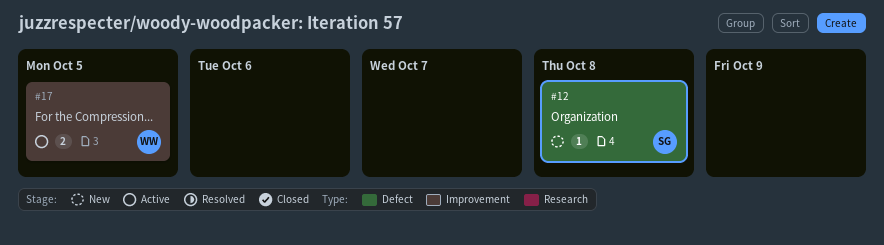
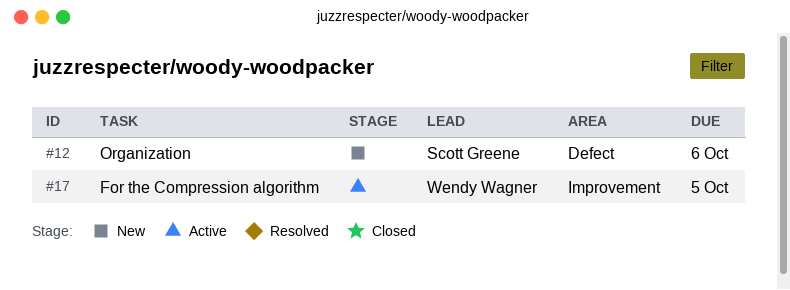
#12, due: Oct 8 -> Oct 6

